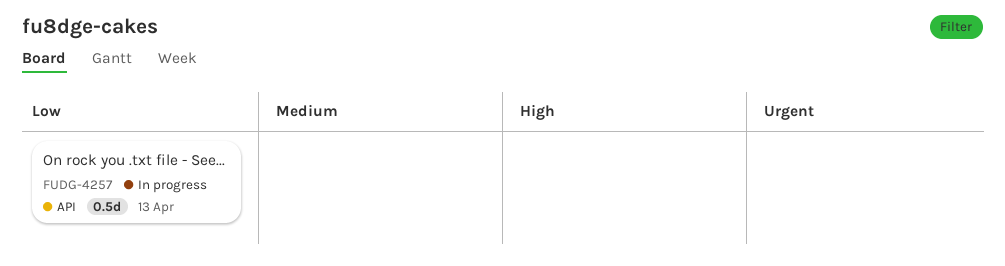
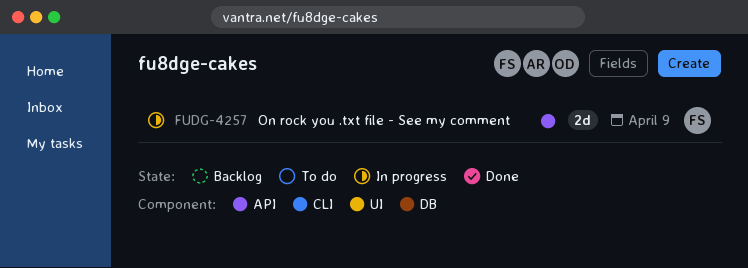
FUDG-4257, estimate: 0.5d -> 2d
FUDG-4257, due: Apr 13 -> Apr 9

